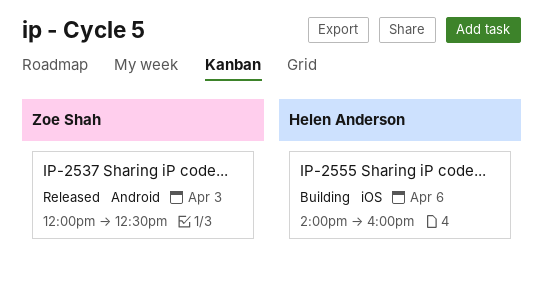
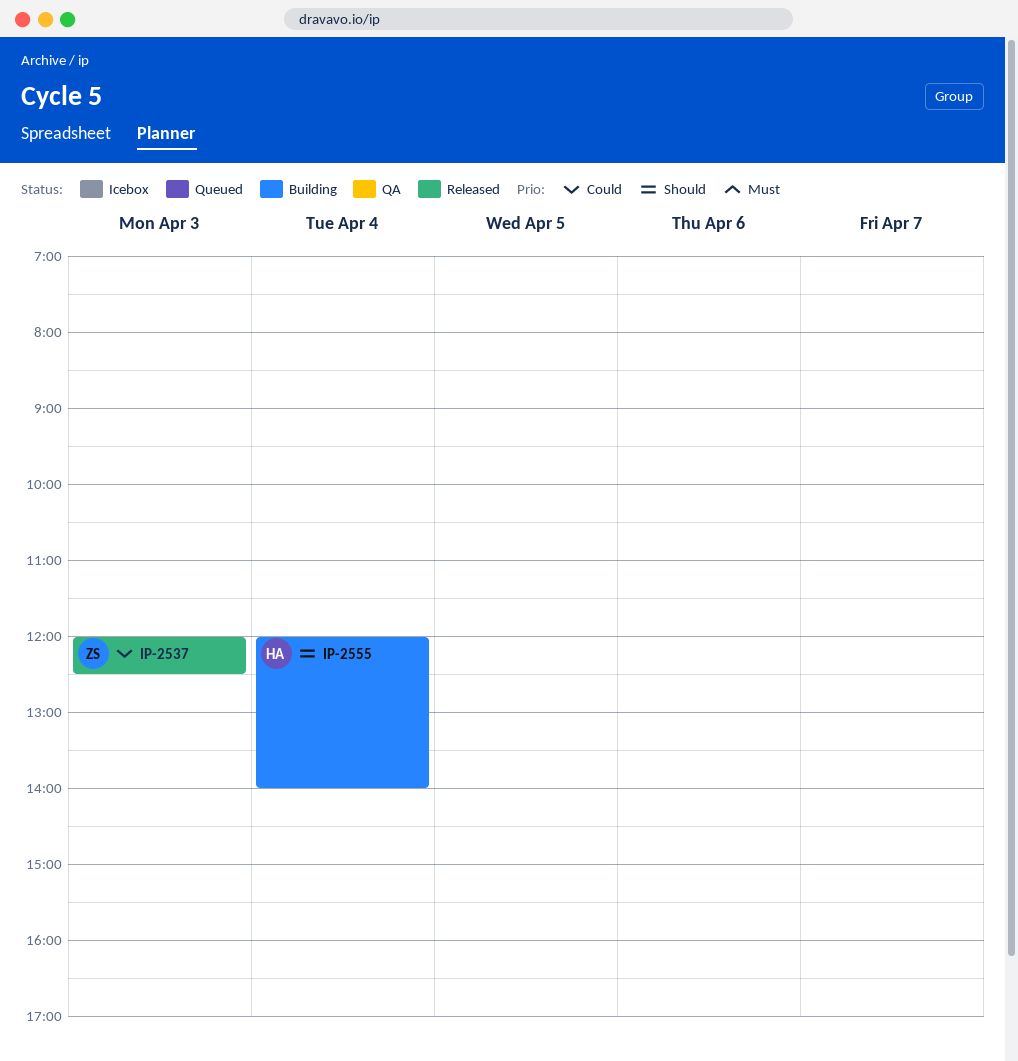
IP-2555, day: Apr 6 -> Apr 4
IP-2555, begins: 14:00 -> 12:00
IP-2555, ends: 16:00 -> 14:00

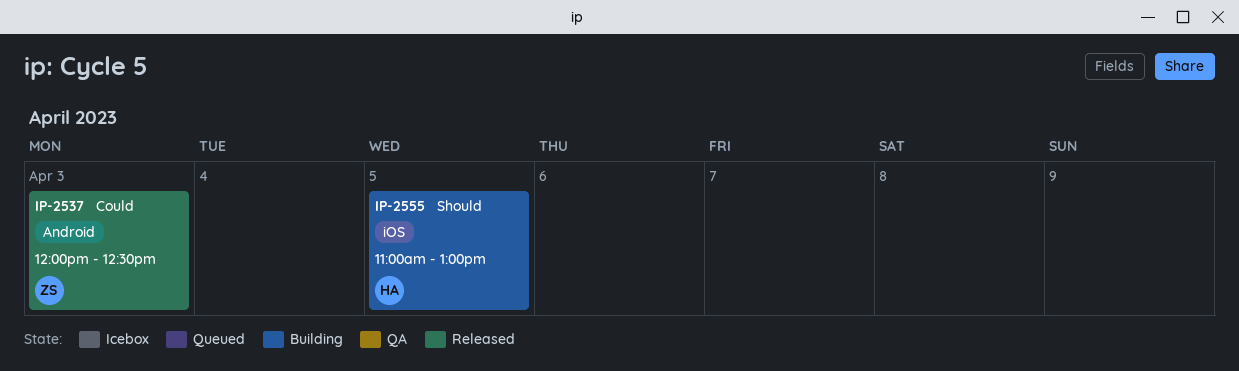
IP-2555, day: Apr 4 -> Apr 5
IP-2555, begins: 12:00 -> 11:00
IP-2555, ends: 14:00 -> 13:00

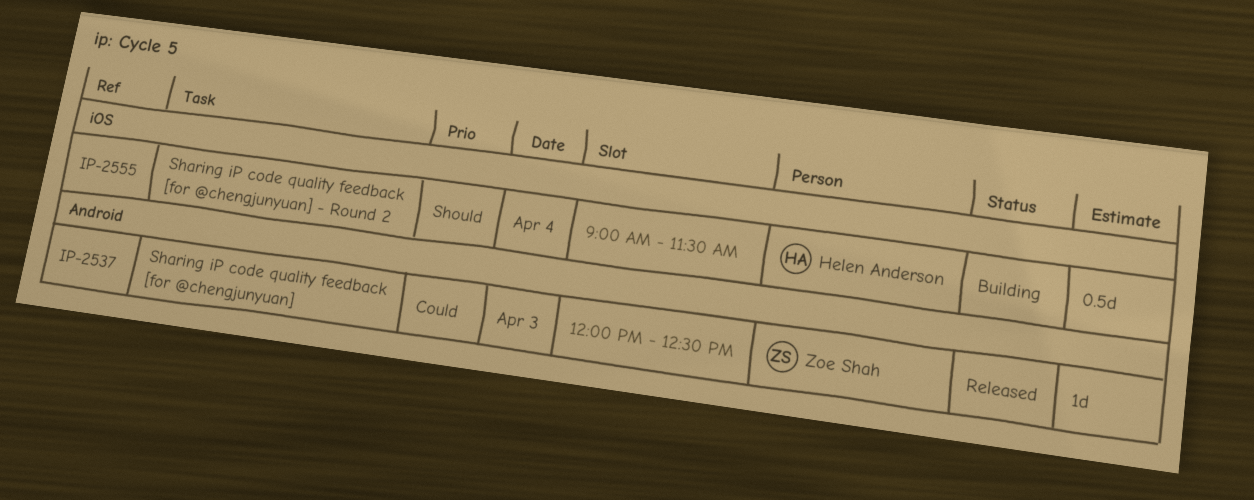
IP-2555, day: Apr 5 -> Apr 4
IP-2555, begins: 11:00 -> 09:00
IP-2555, ends: 13:00 -> 11:30

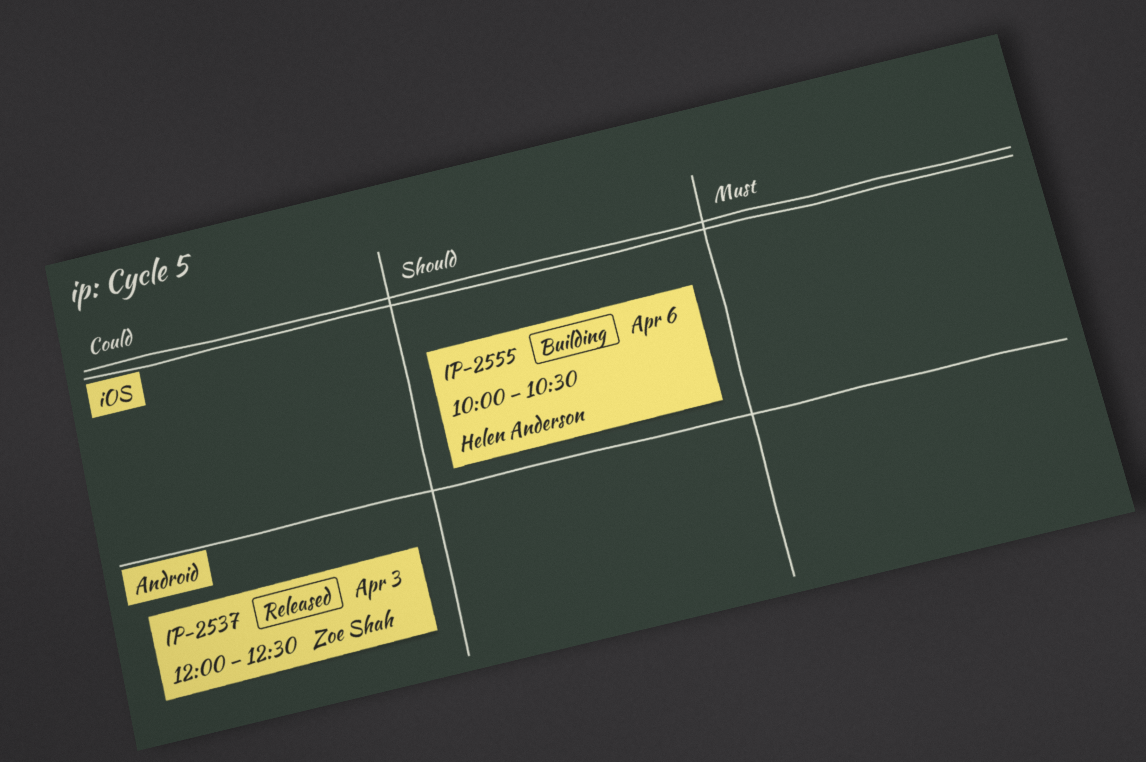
IP-2555, day: Apr 4 -> Apr 6
IP-2555, begins: 09:00 -> 10:00
IP-2555, ends: 11:30 -> 10:30

